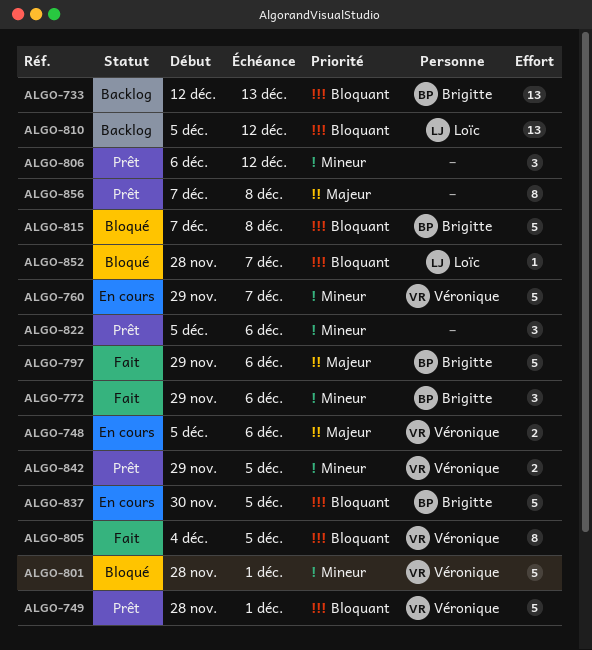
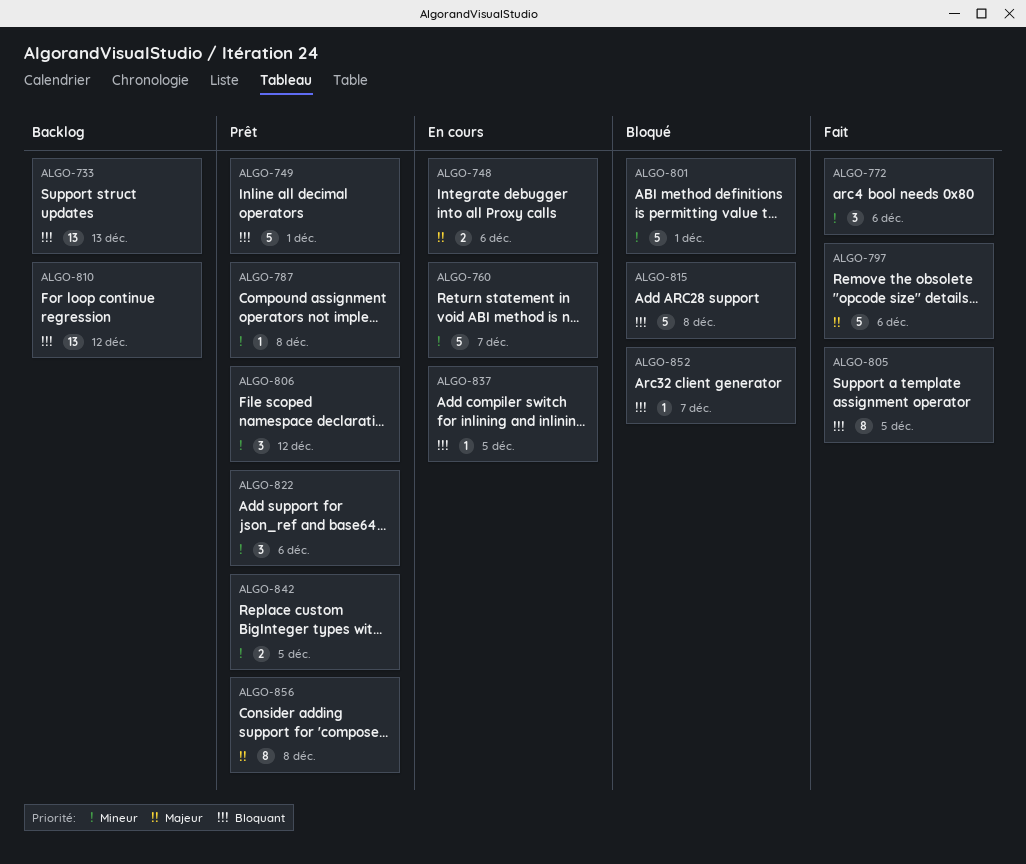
ALGO-787: none -> present
ALGO-837, estimate: 5 -> 1

